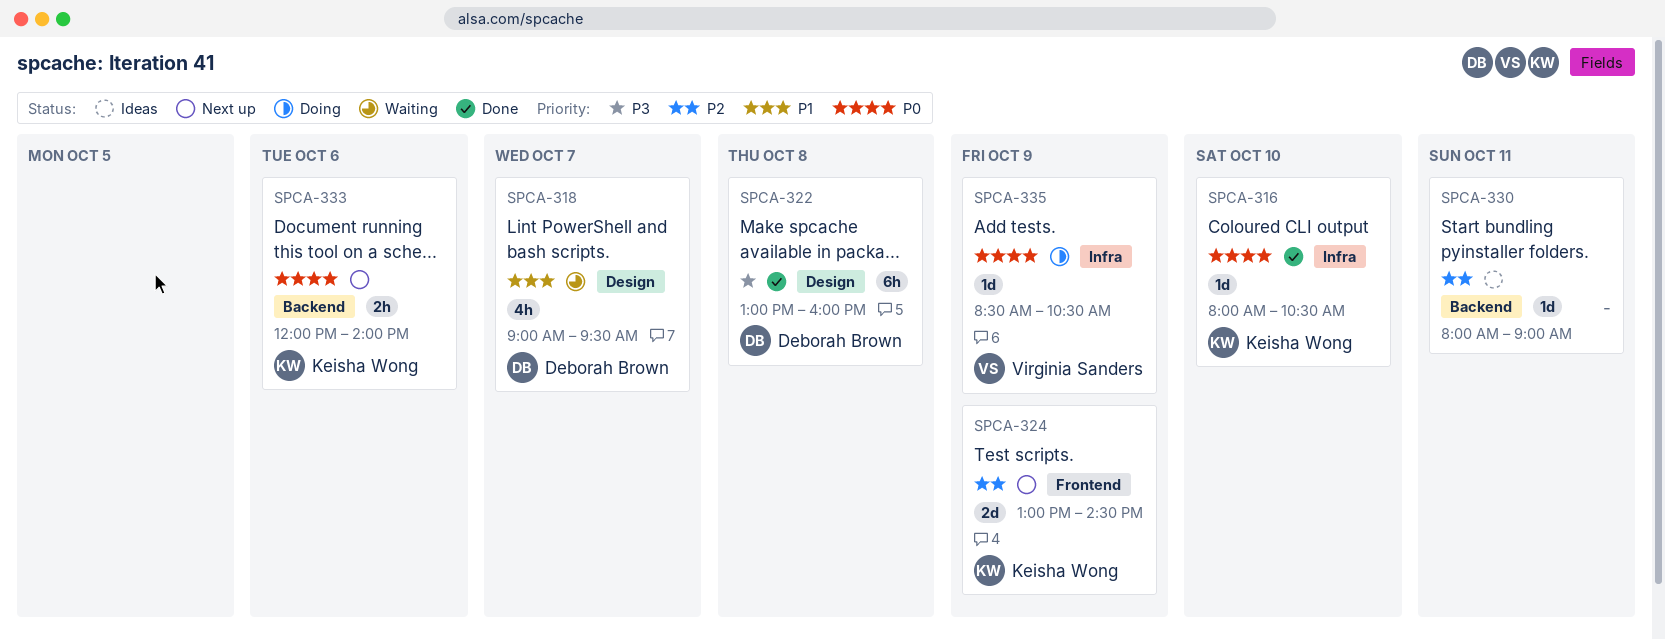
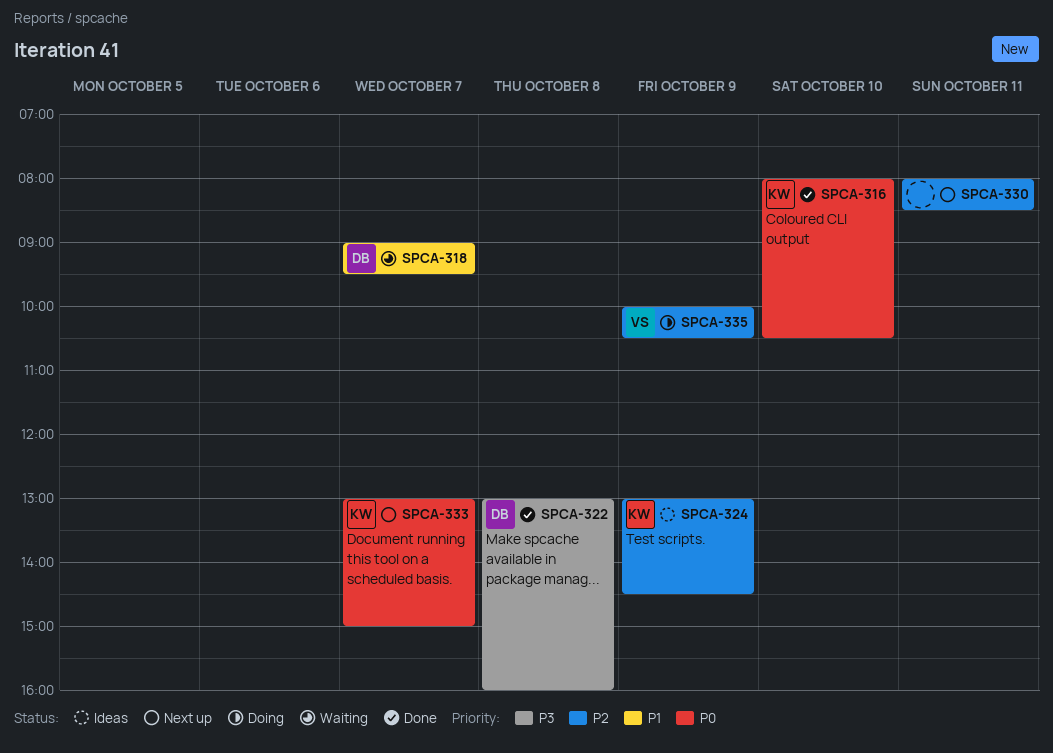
SPCA-324, status: Next up -> Ideas
SPCA-330, status: Ideas -> Next up
SPCA-330, ends: 09:00 -> 08:30
SPCA-333, day: Oct 6 -> Oct 7
SPCA-333, begins: 12:00 -> 13:00
SPCA-333, ends: 14:00 -> 15:00
SPCA-335, priority: P0 -> P2
SPCA-335, begins: 08:30 -> 10:00

